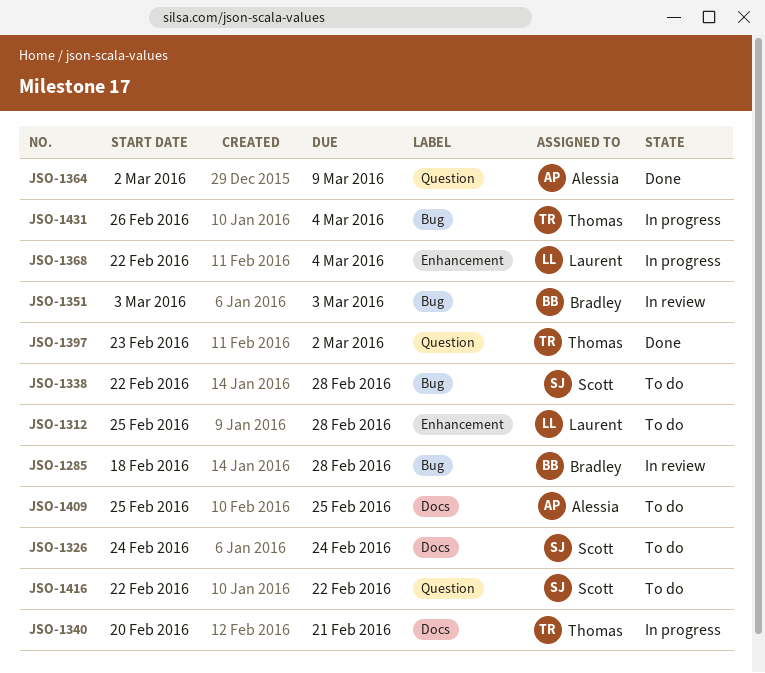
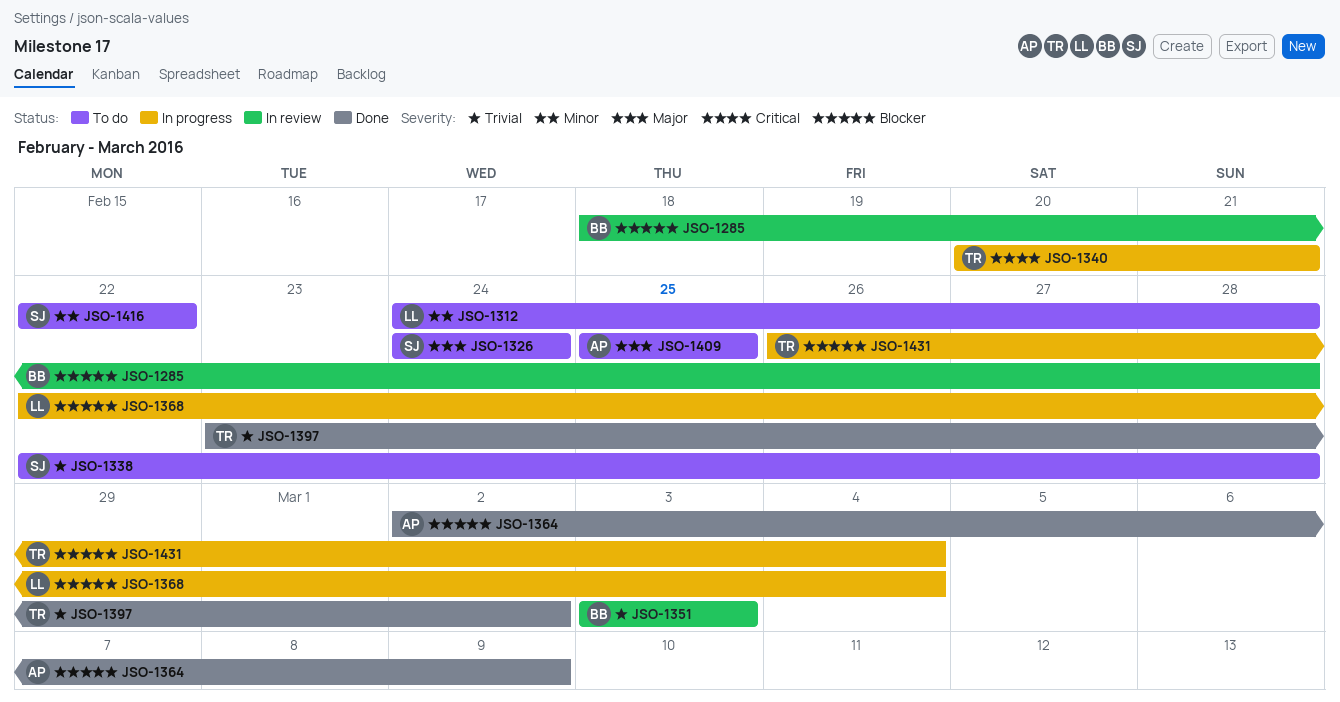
JSO-1312, start: Feb 25 -> Feb 24

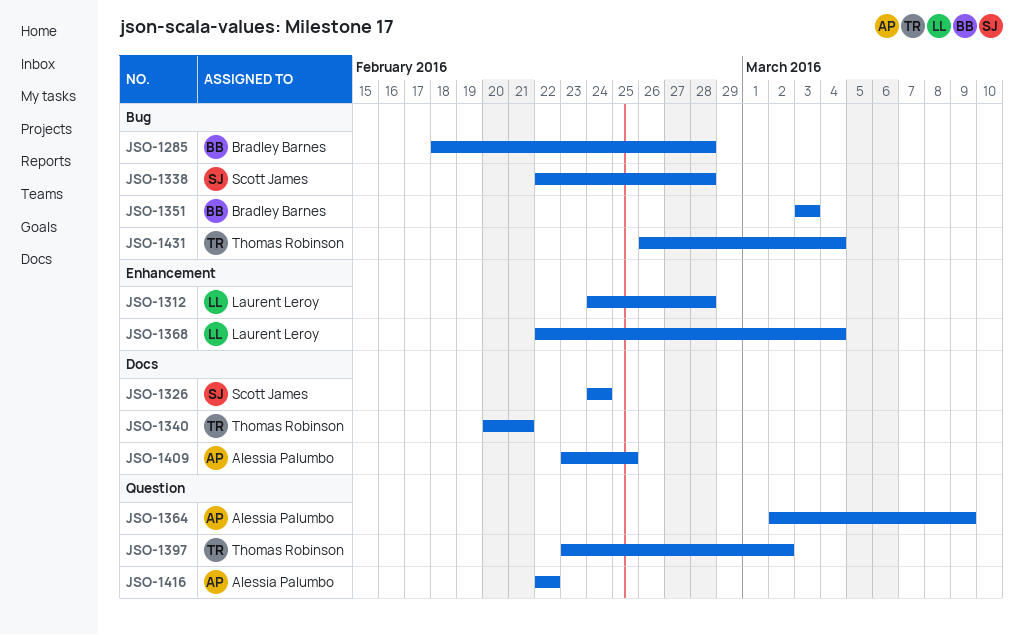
JSO-1409, start: Feb 25 -> Feb 23
JSO-1416, owner: Scott James -> Alessia Palumbo

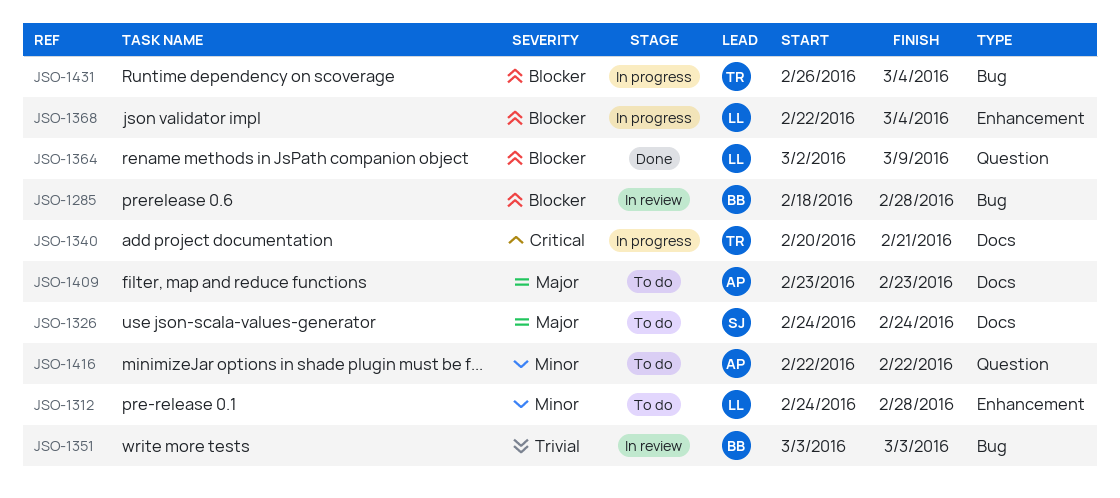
JSO-1338: present -> none
JSO-1364, owner: Alessia Palumbo -> Laurent Leroy
JSO-1397: present -> none
JSO-1409, due: Feb 25 -> Feb 23

